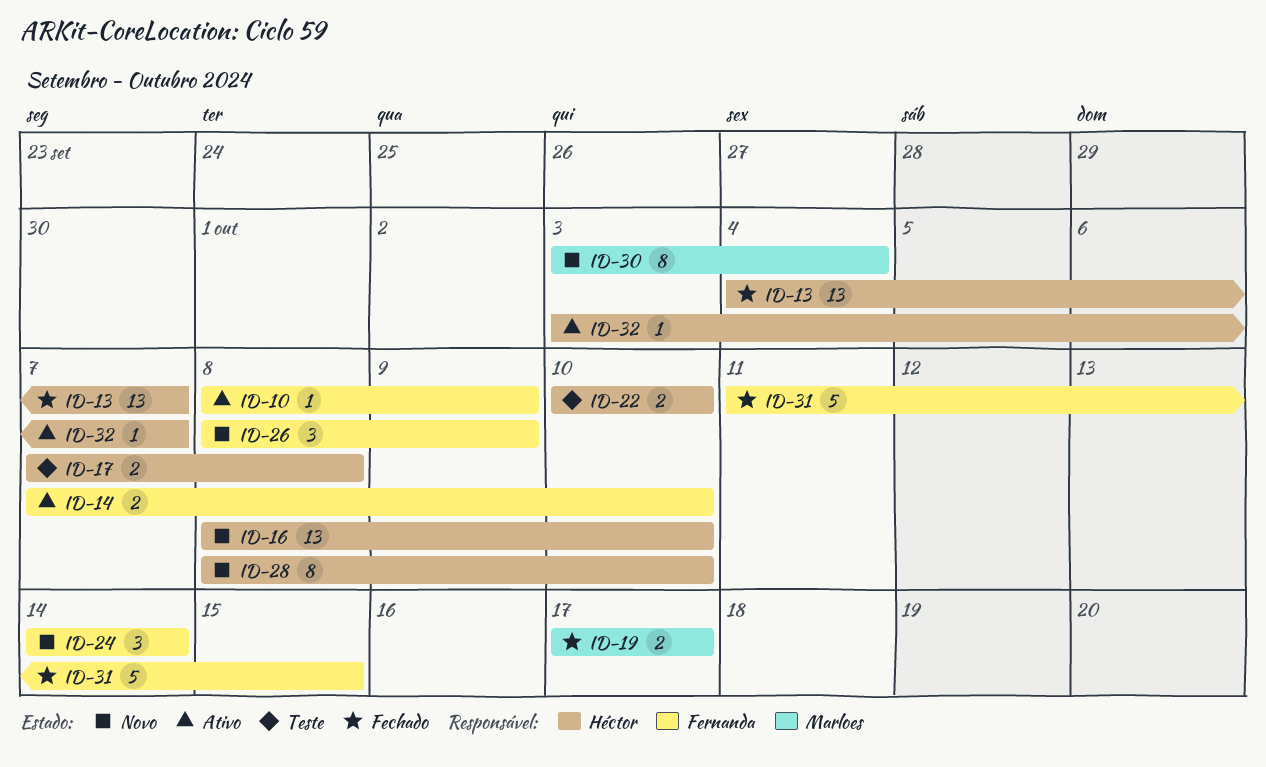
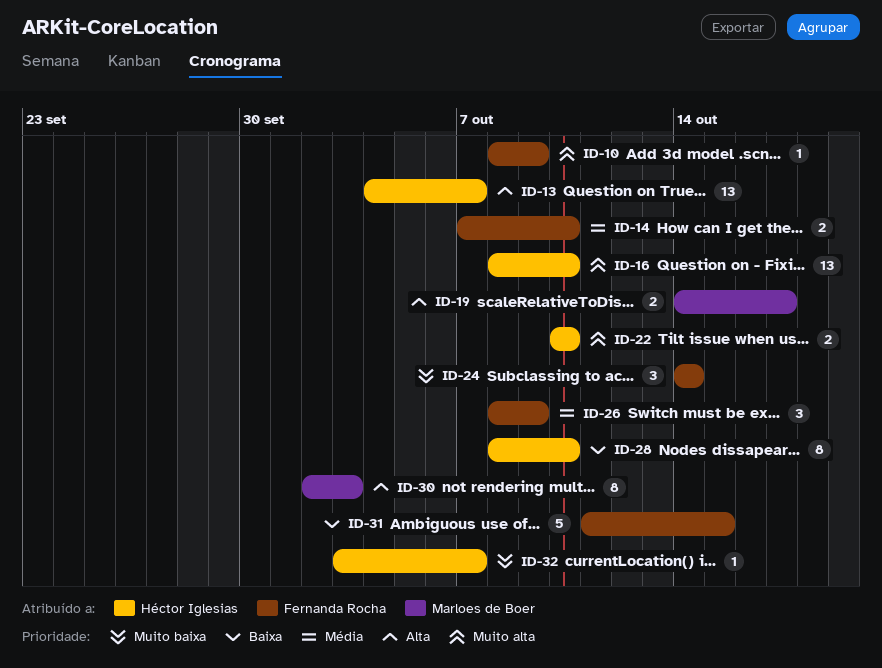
ID-17: present -> none
ID-19, start: Oct 17 -> Oct 14
ID-30, start: Oct 3 -> Oct 2
ID-30, due: Oct 4 -> Oct 3

